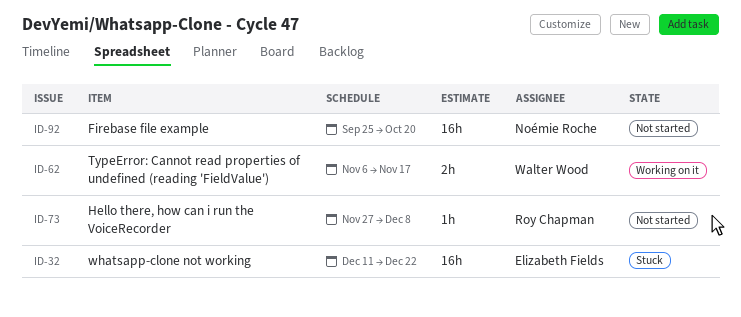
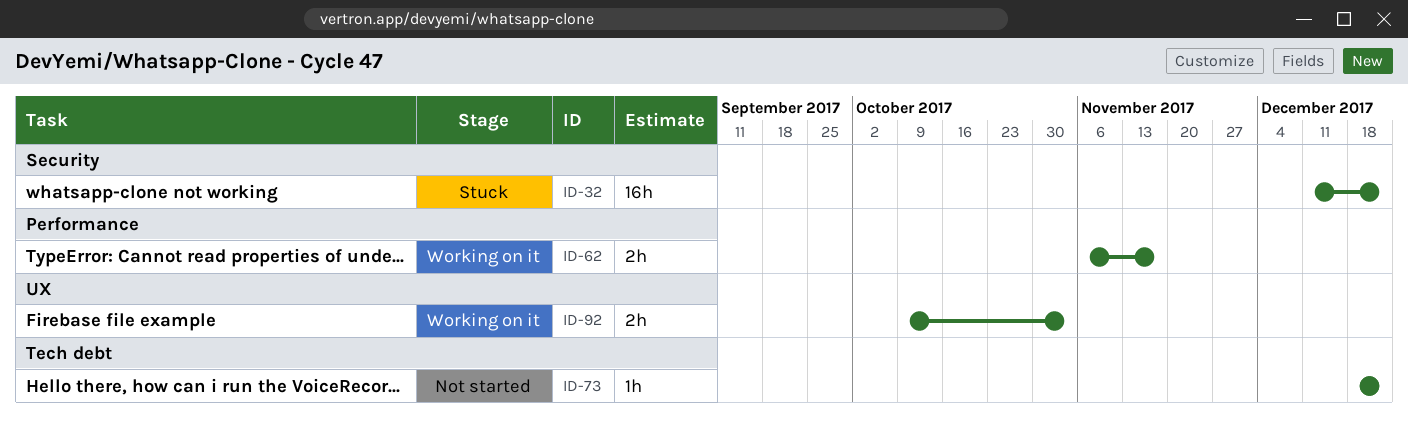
ID-73, start: Nov 27 -> Dec 18
ID-73, due: Dec 8 -> Dec 22
ID-92, status: Not started -> Working on it
ID-92, estimate: 16h -> 2h
ID-92, start: Sep 25 -> Oct 9
ID-92, due: Oct 20 -> Nov 3

